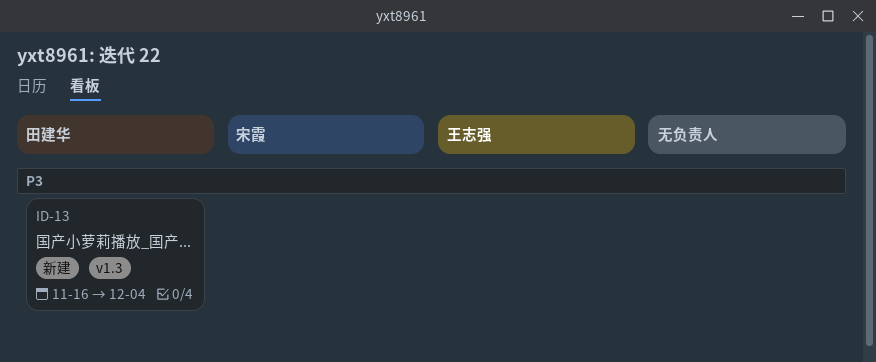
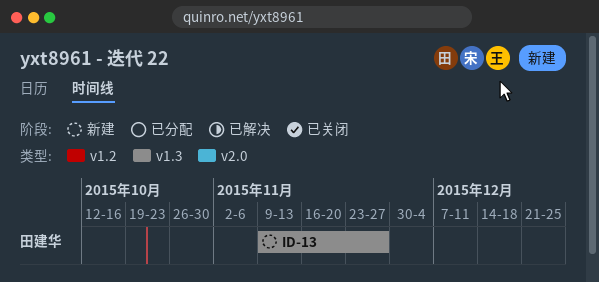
ID-13, start: Nov 16 -> Nov 9
ID-13, due: Dec 4 -> Nov 27

